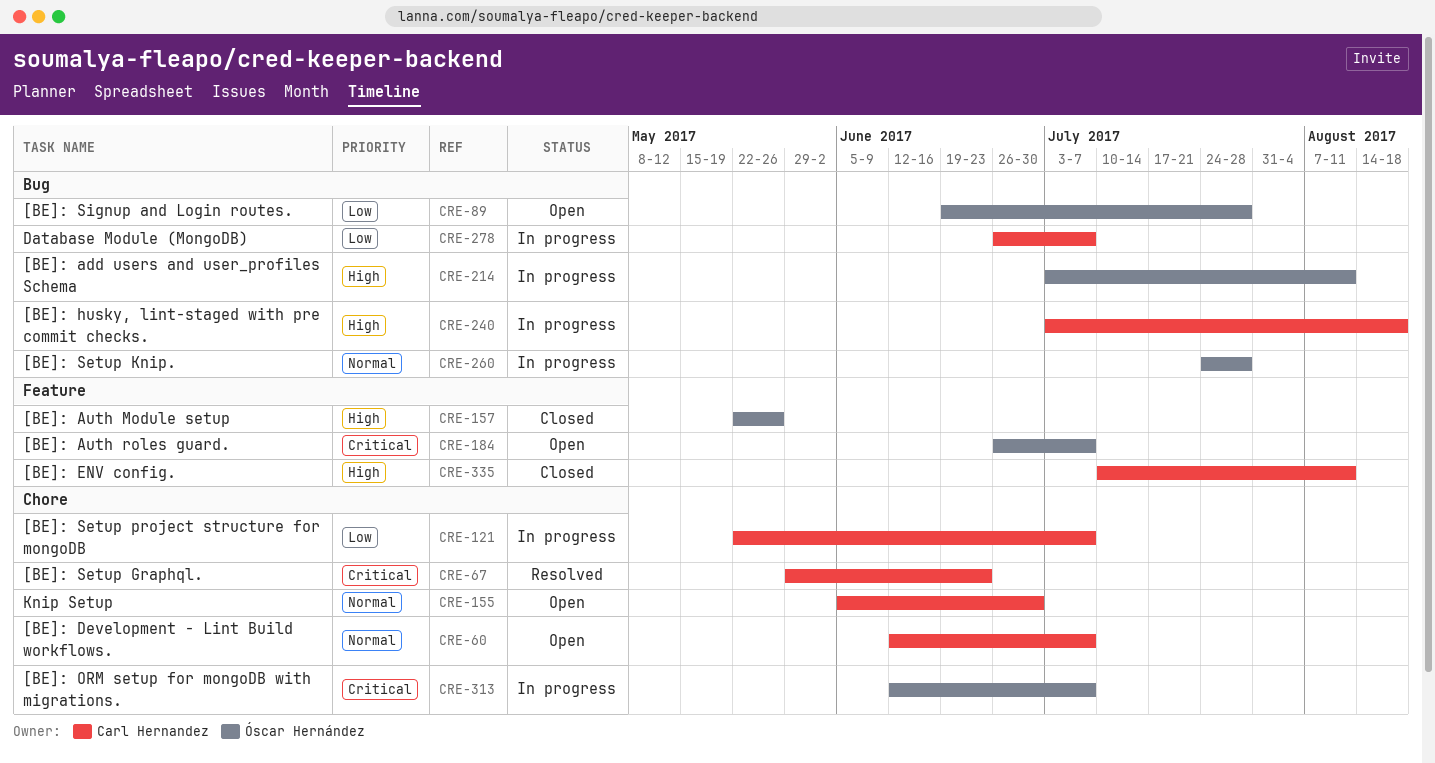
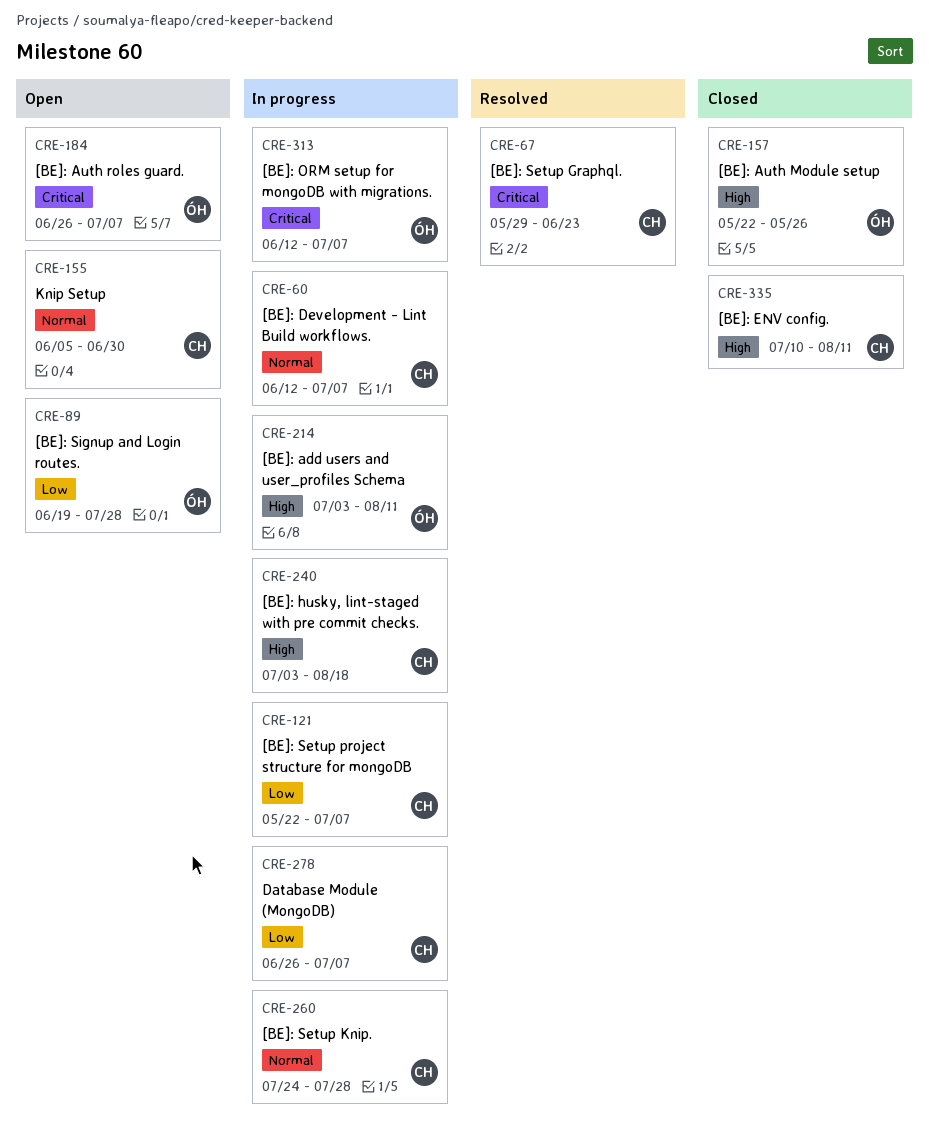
CRE-60, status: Open -> In progress
CRE-260, owner: Óscar Hernández -> Carl Hernandez

